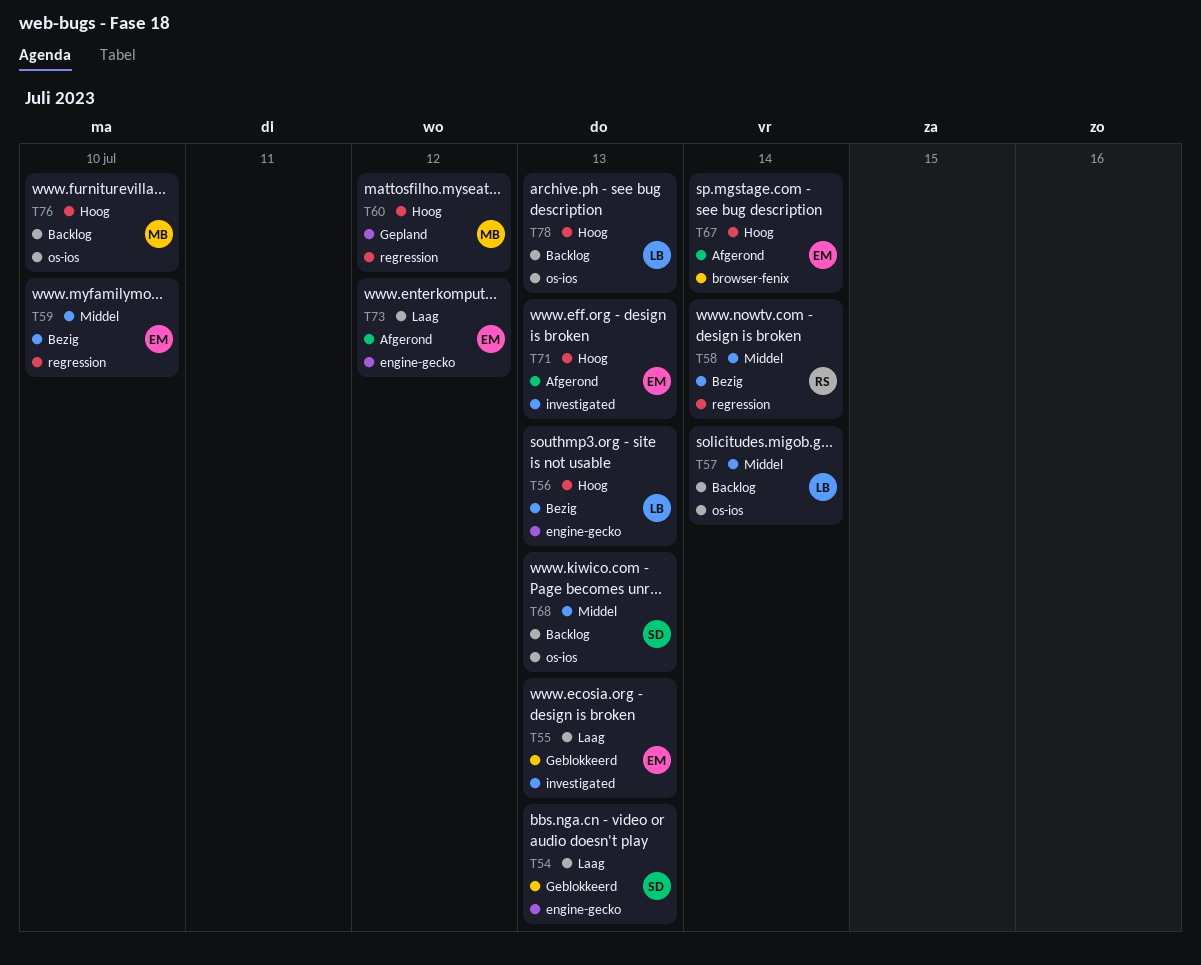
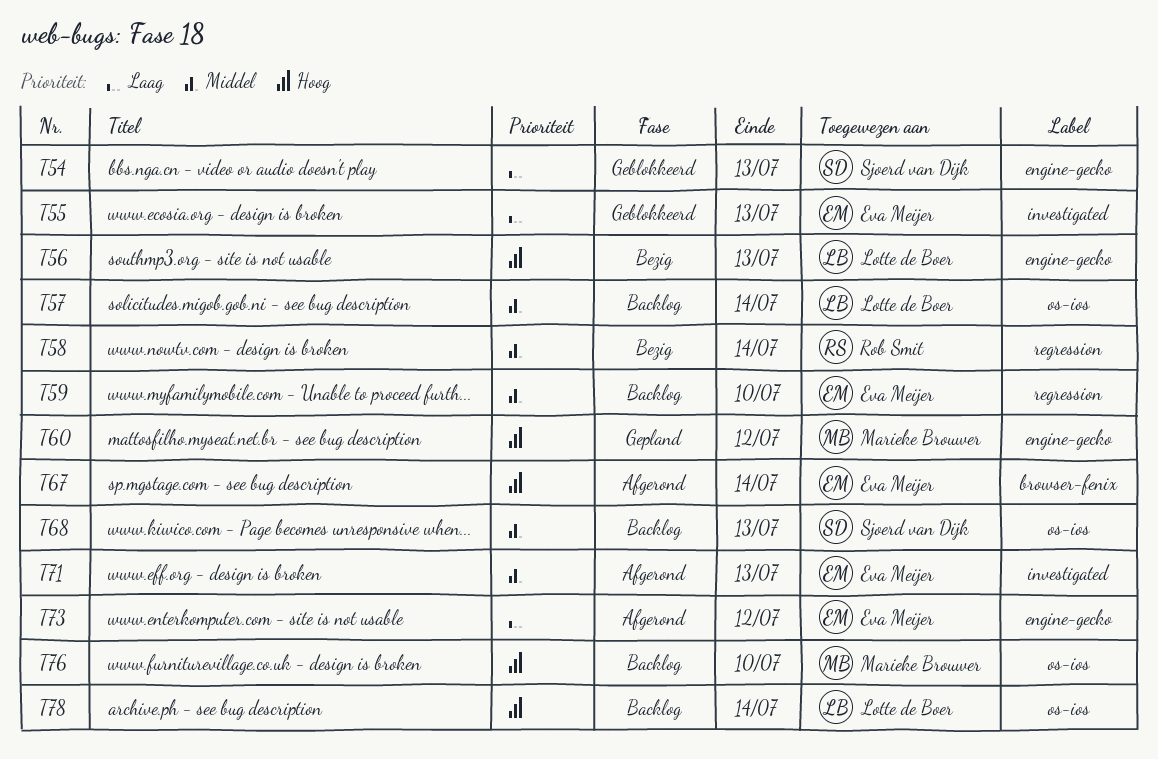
T59, status: Bezig -> Backlog
T60, label: regression -> engine-gecko
T71, priority: Hoog -> Middel
T78, due: Jul 13 -> Jul 14

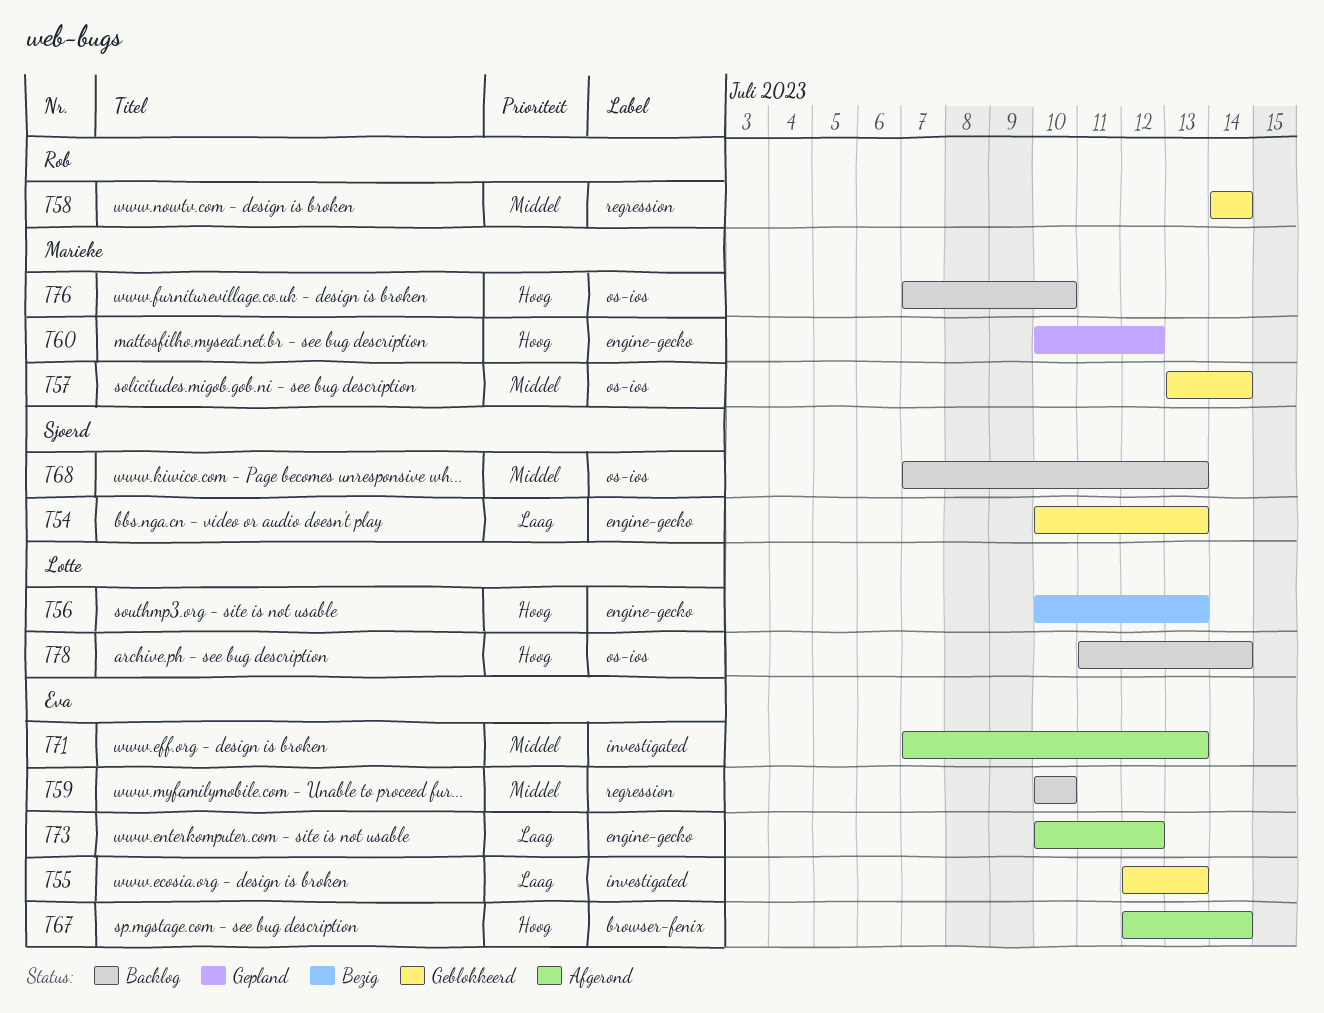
T57, status: Backlog -> Geblokkeerd
T57, owner: Lotte de Boer -> Marieke Brouwer
T58, status: Bezig -> Geblokkeerd

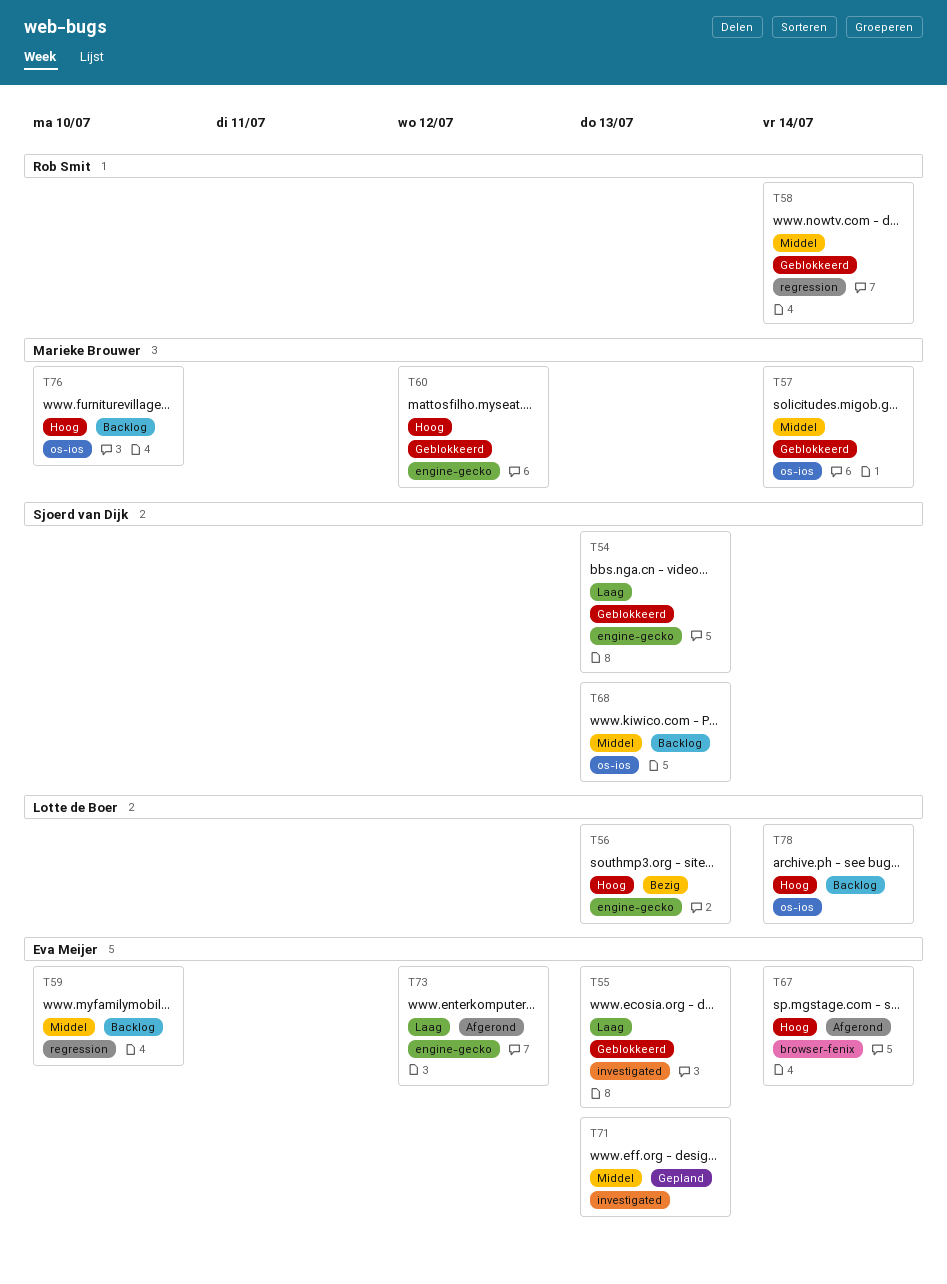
T60, status: Gepland -> Geblokkeerd
T71, status: Afgerond -> Gepland

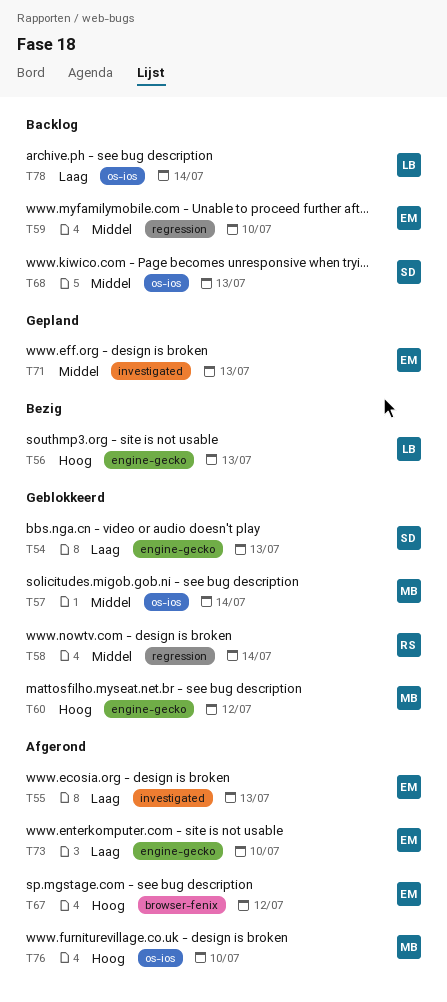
T55, status: Geblokkeerd -> Afgerond
T67, due: Jul 14 -> Jul 12
T73, due: Jul 12 -> Jul 10
T76, status: Backlog -> Afgerond
T78, priority: Hoog -> Laag

